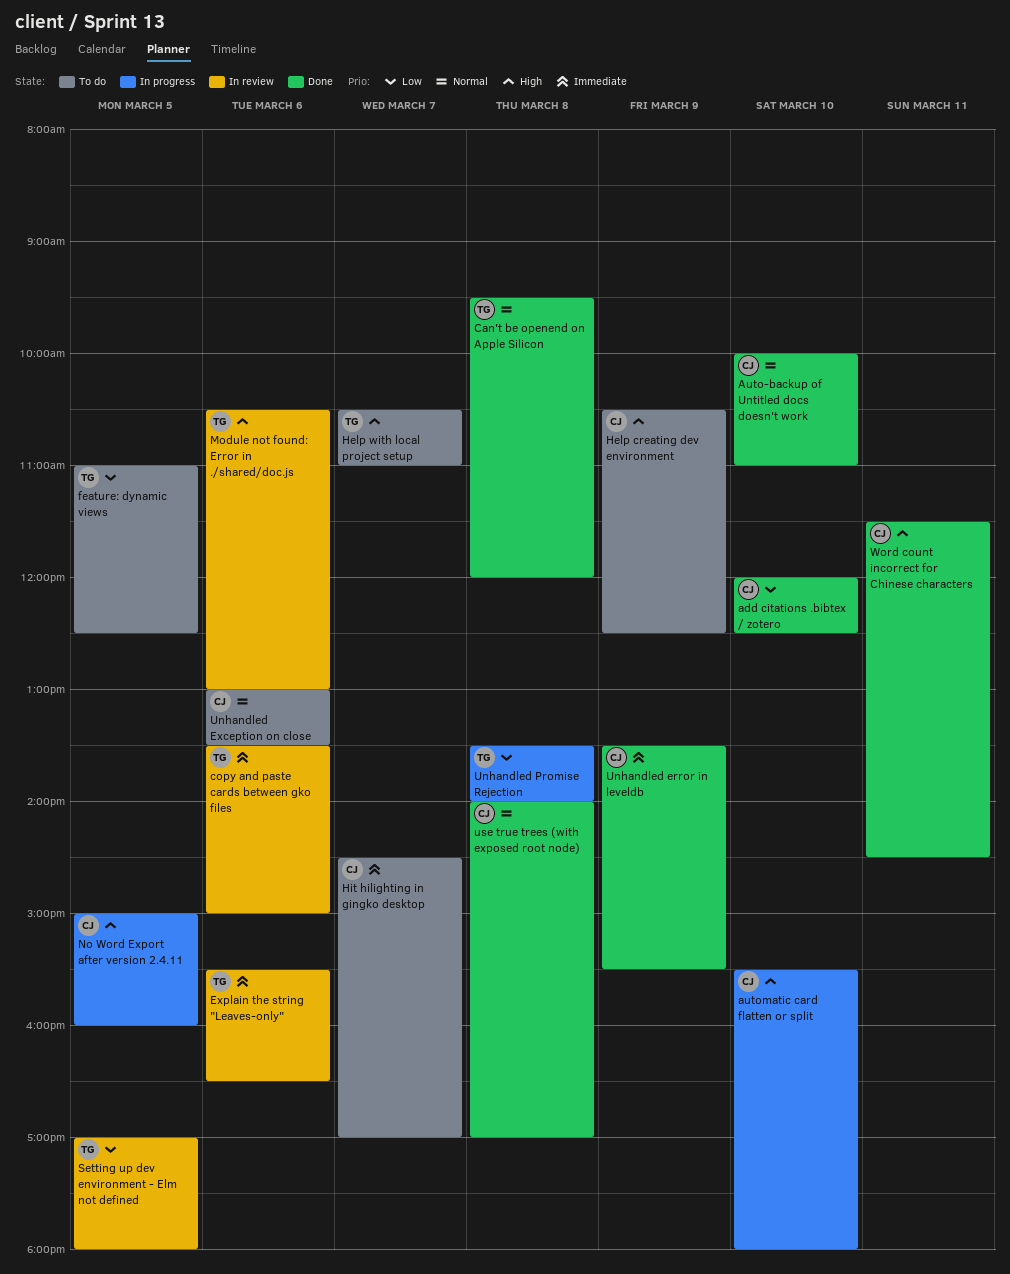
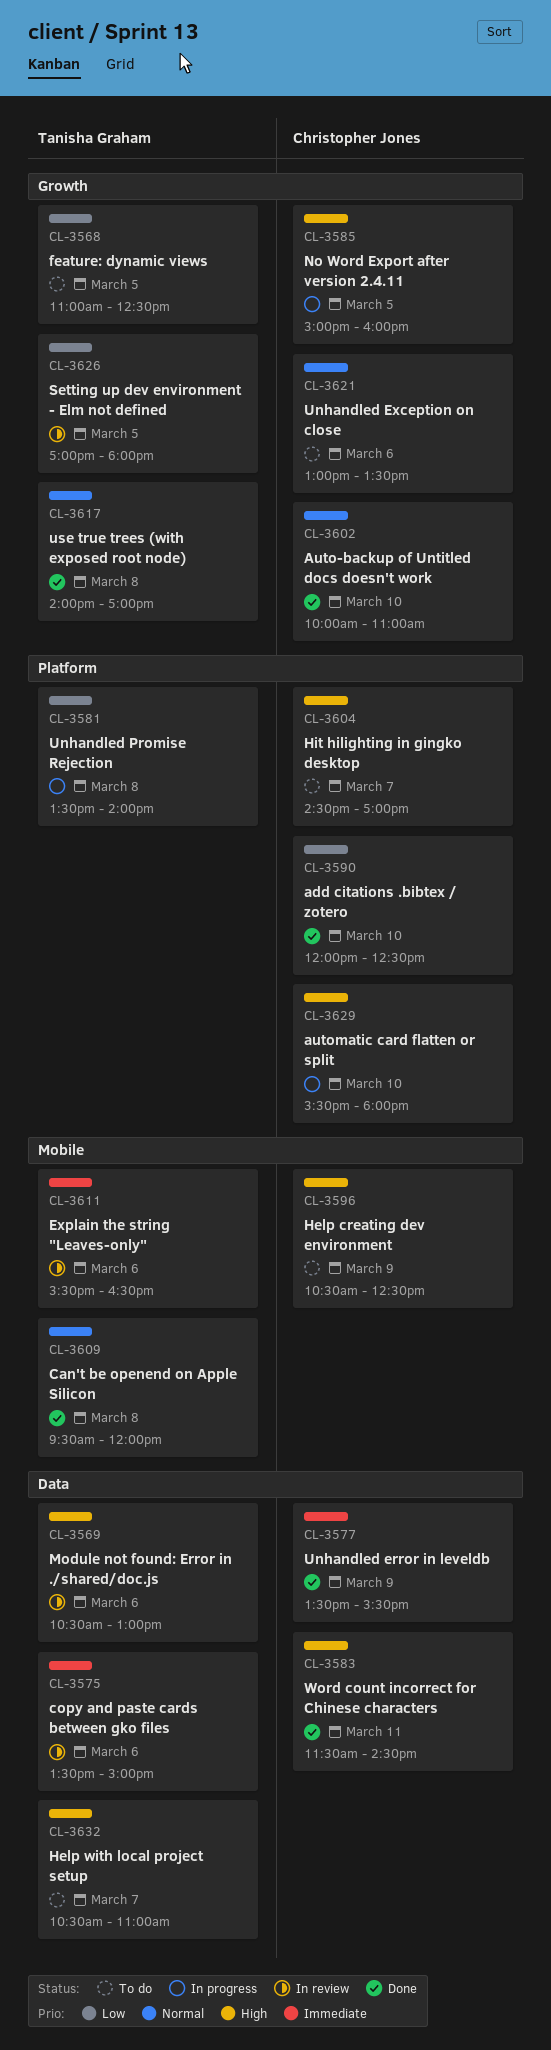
Hit hilighting in gingko desktop, priority: Immediate -> High
use true trees (with exposed root node), owner: Christopher Jones -> Tanisha Graham

